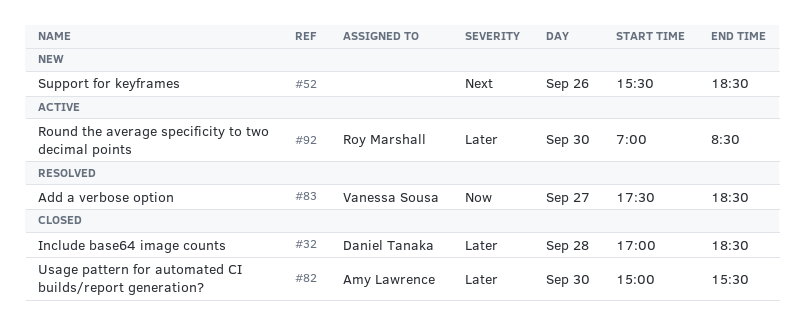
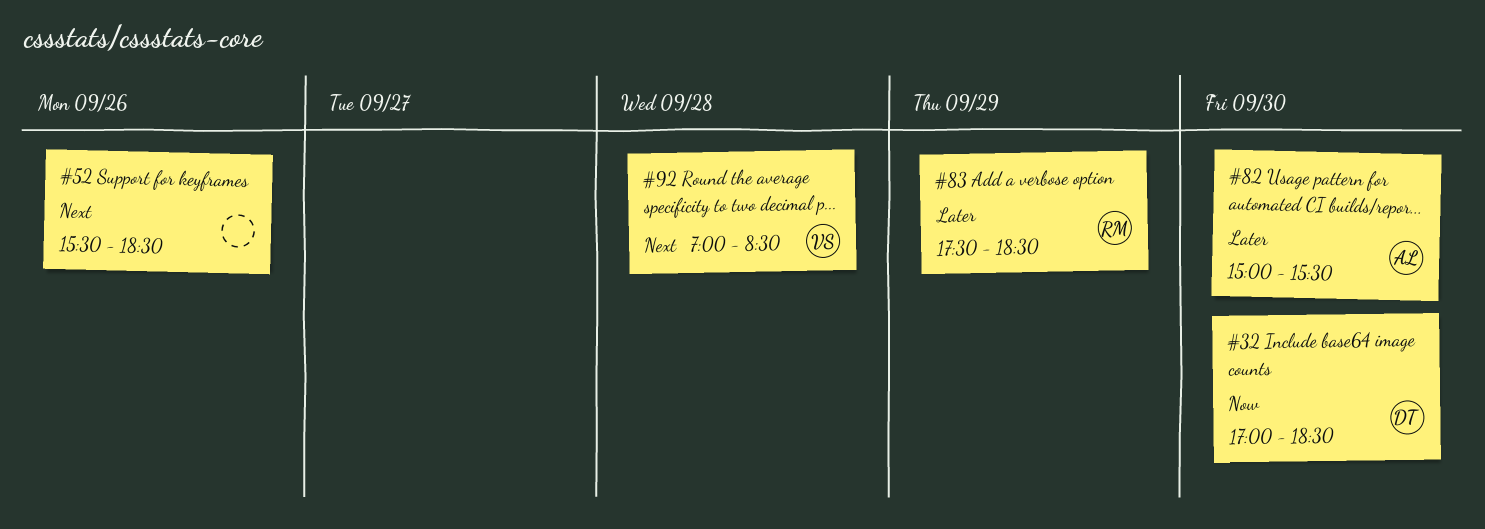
#32, priority: Later -> Now
#32, day: Sep 28 -> Sep 30
#83, owner: Vanessa Sousa -> Roy Marshall
#83, priority: Now -> Later
#83, day: Sep 27 -> Sep 29
#92, owner: Roy Marshall -> Vanessa Sousa
#92, priority: Later -> Next
#92, day: Sep 30 -> Sep 28

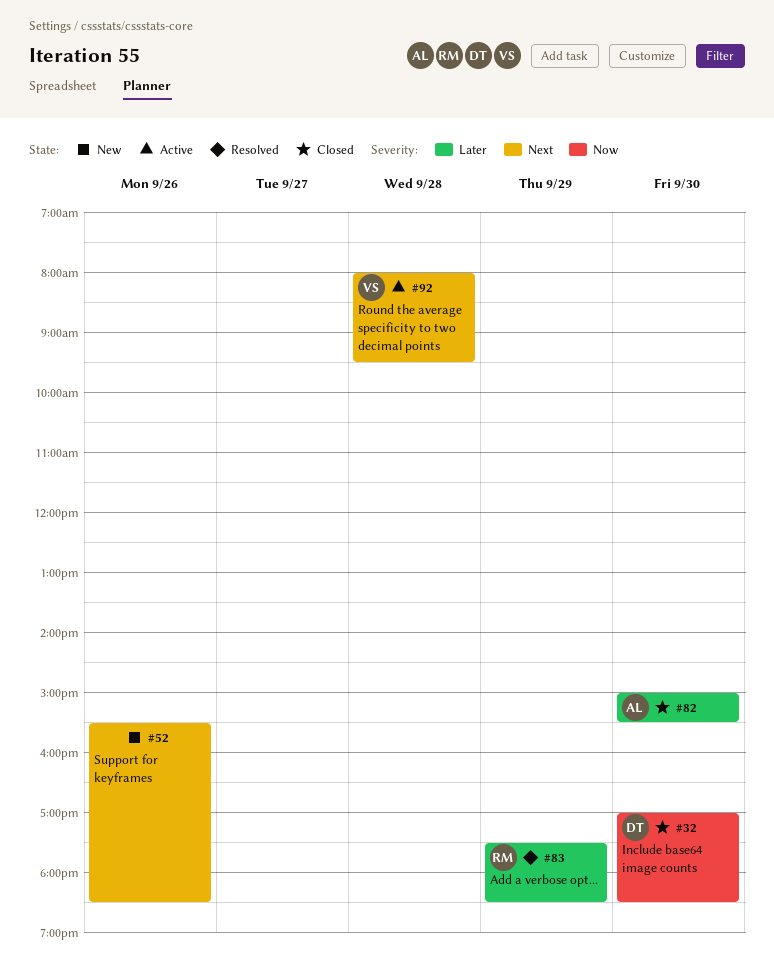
#92, begins: 07:00 -> 08:00
#92, ends: 08:30 -> 09:30

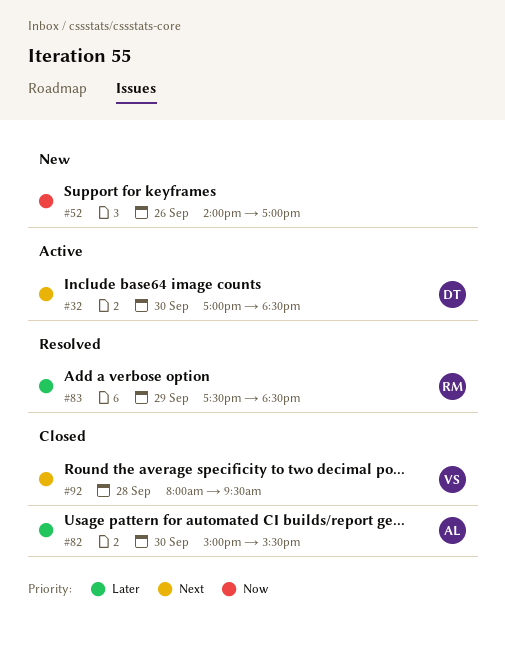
#32, status: Closed -> Active
#32, priority: Now -> Next
#52, priority: Next -> Now
#52, begins: 15:30 -> 14:00
#52, ends: 18:30 -> 17:00
#92, status: Active -> Closed

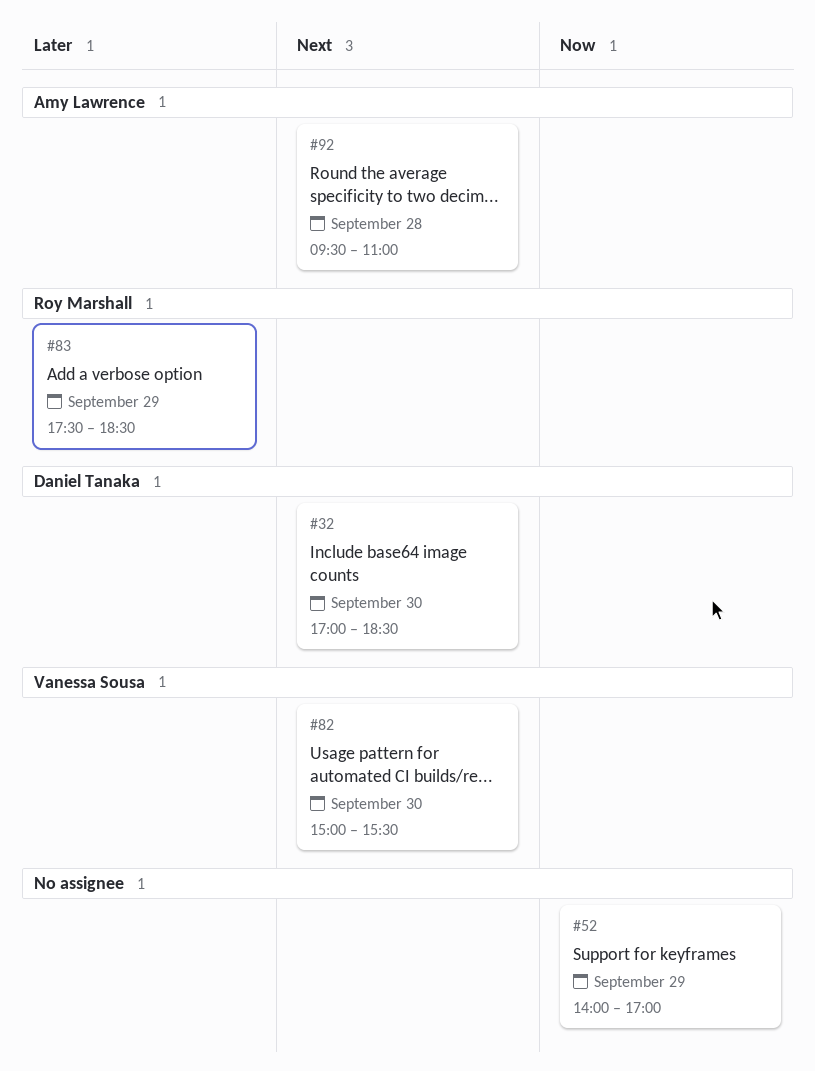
#52, day: Sep 26 -> Sep 29
#82, owner: Amy Lawrence -> Vanessa Sousa
#82, priority: Later -> Next
#92, owner: Vanessa Sousa -> Amy Lawrence
#92, begins: 08:00 -> 09:30
#92, ends: 09:30 -> 11:00

